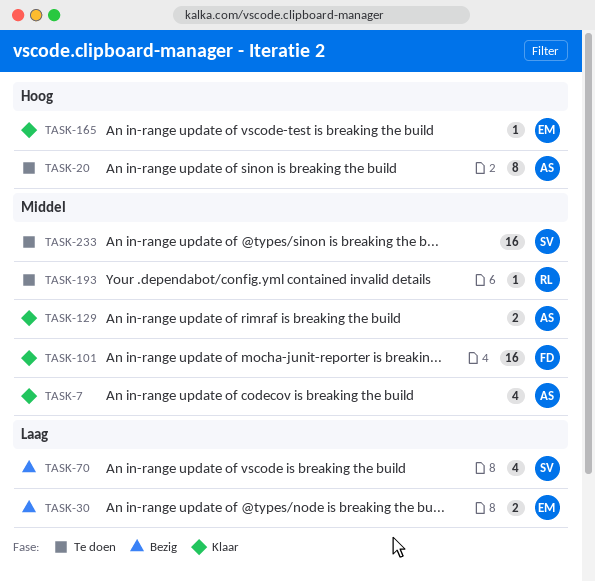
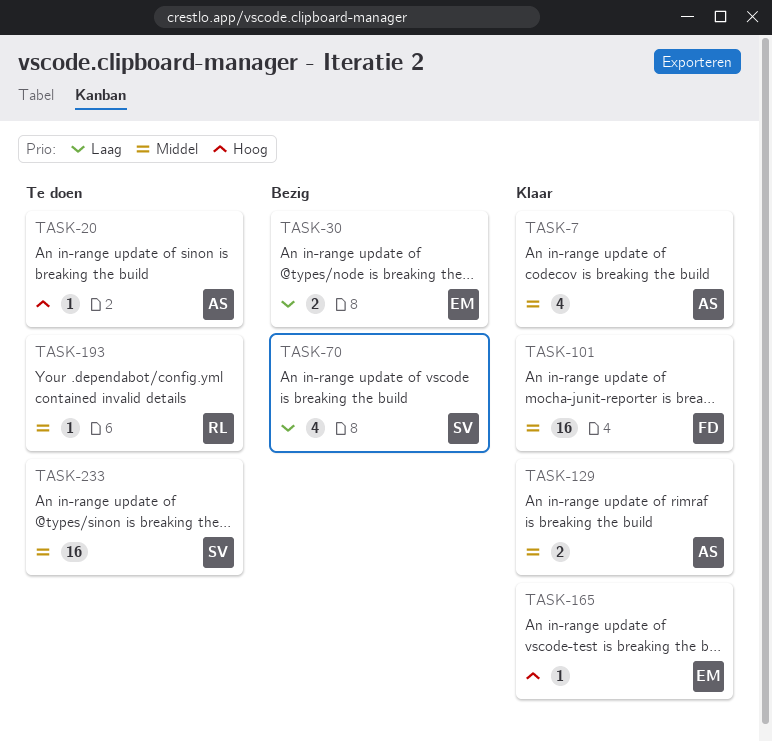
TASK-20, estimate: 8 -> 1

